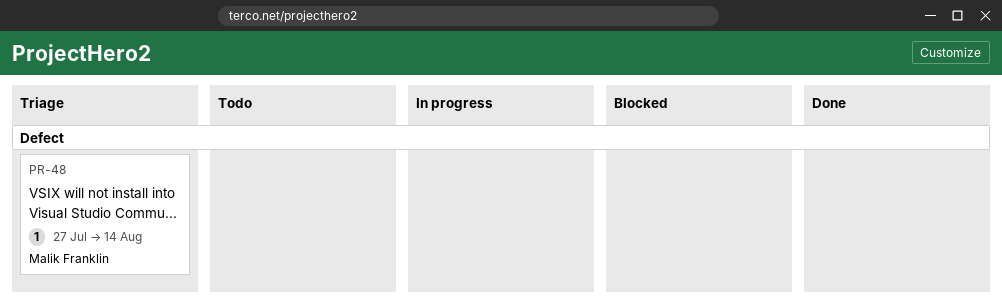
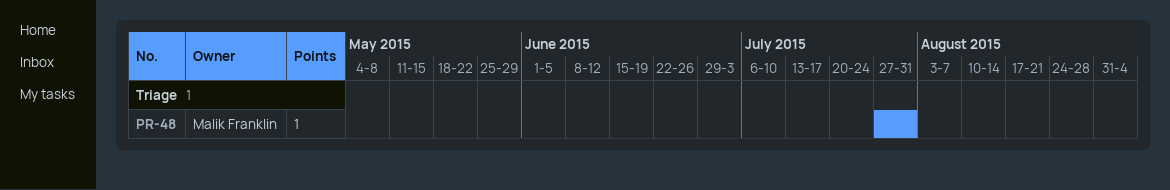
PR-48, due: Aug 14 -> Jul 31

